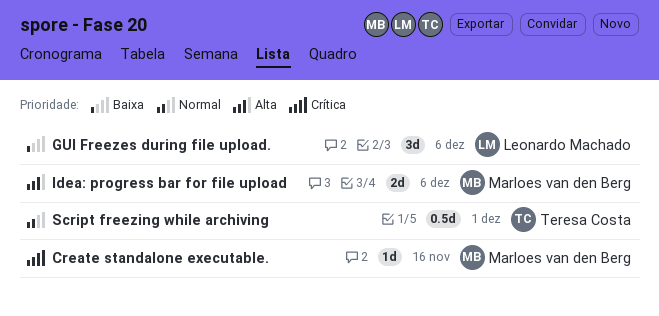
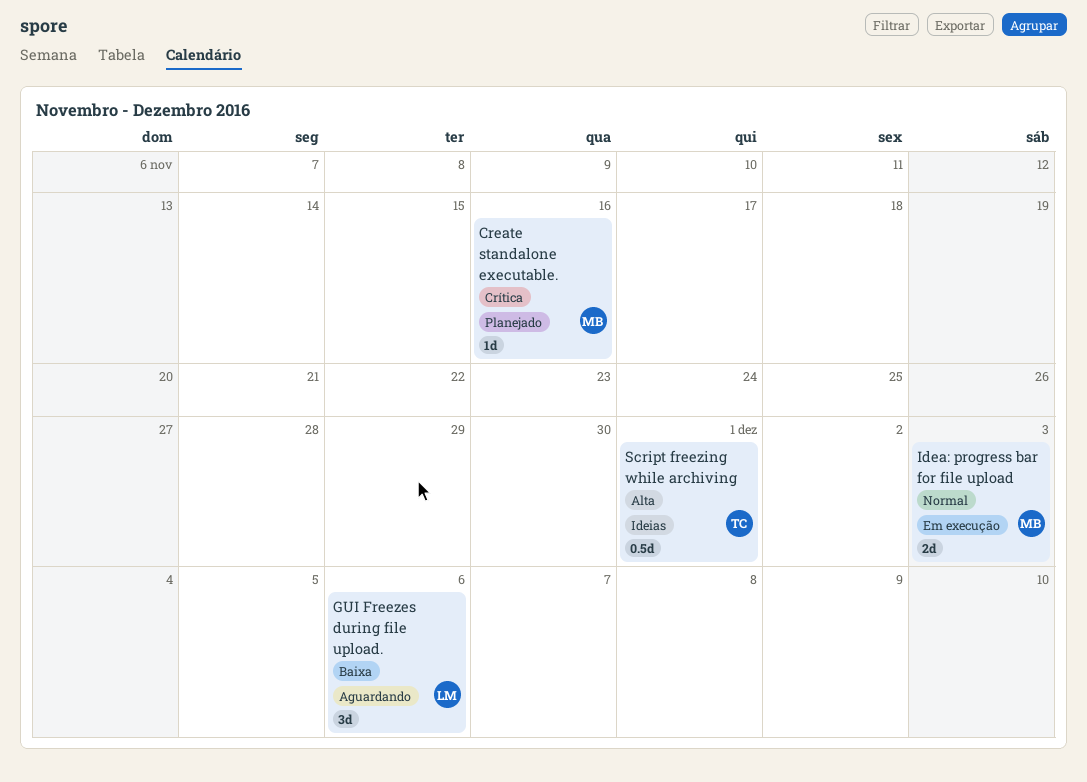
Idea: progress bar for file upload, priority: Alta -> Normal
Idea: progress bar for file upload, due: Dec 6 -> Dec 3
Script freezing while archiving, priority: Normal -> Alta

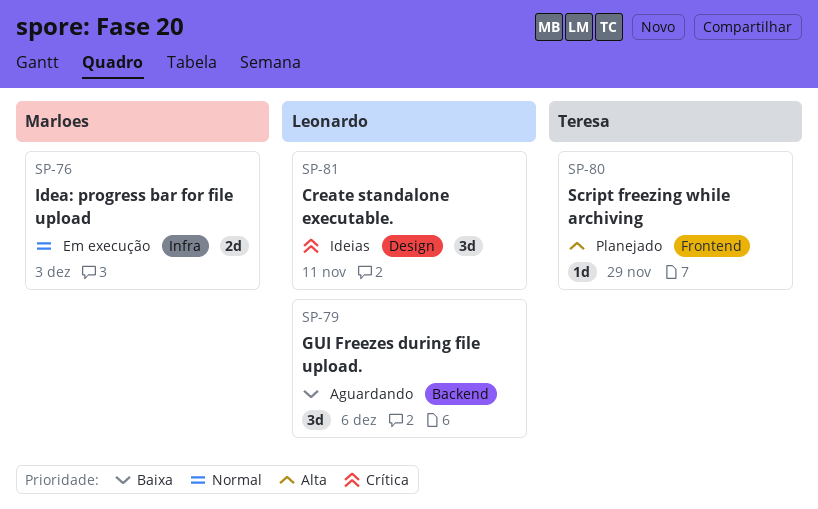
Create standalone executable., status: Planejado -> Ideias
Create standalone executable., owner: Marloes -> Leonardo
Create standalone executable., estimate: 1d -> 3d
Create standalone executable., due: Nov 16 -> Nov 11
Script freezing while archiving, status: Ideias -> Planejado
Script freezing while archiving, estimate: 0.5d -> 1d
Script freezing while archiving, due: Dec 1 -> Nov 29

